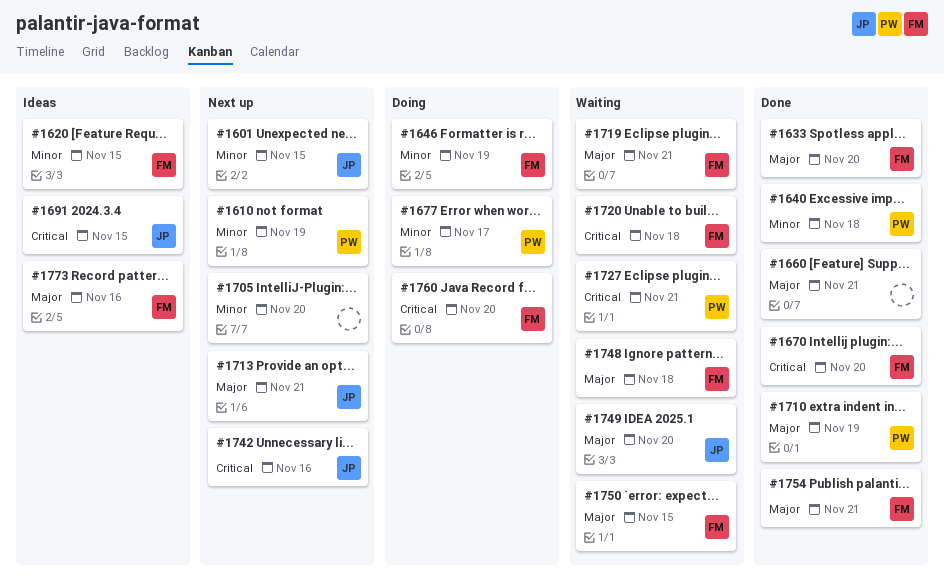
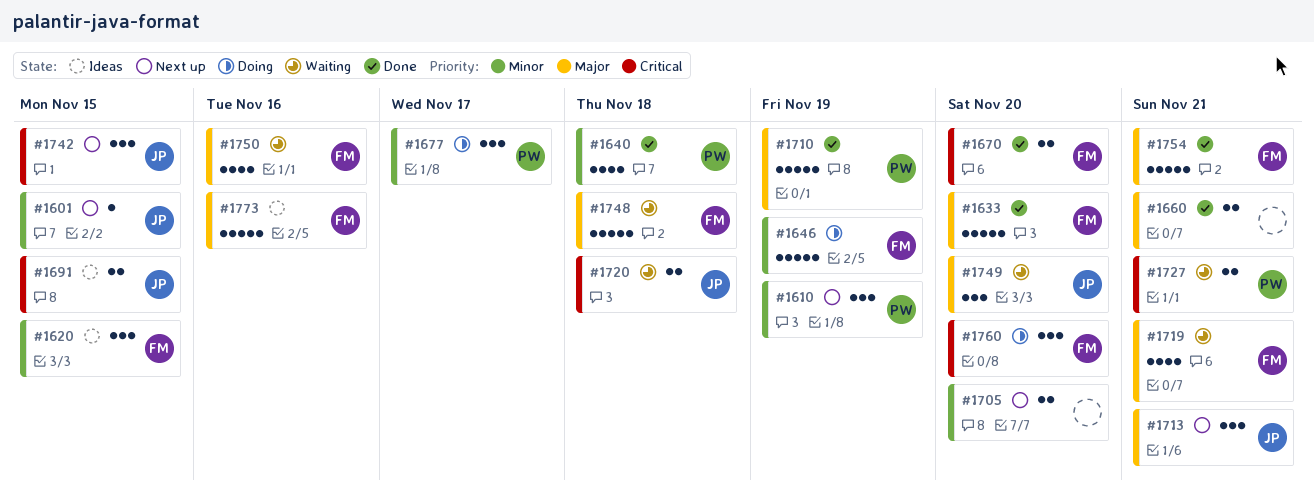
#1720, owner: FM -> JP
#1742, due: Nov 16 -> Nov 15
#1750, due: Nov 15 -> Nov 16

